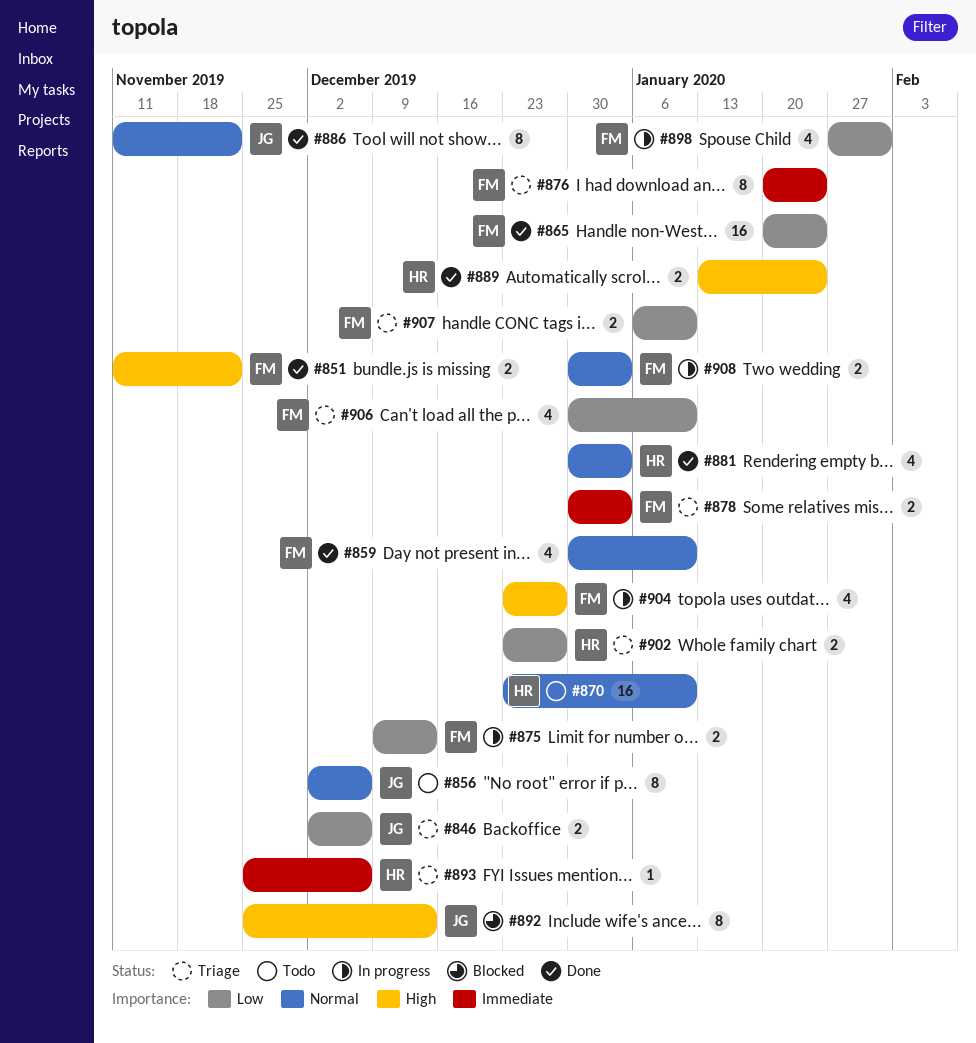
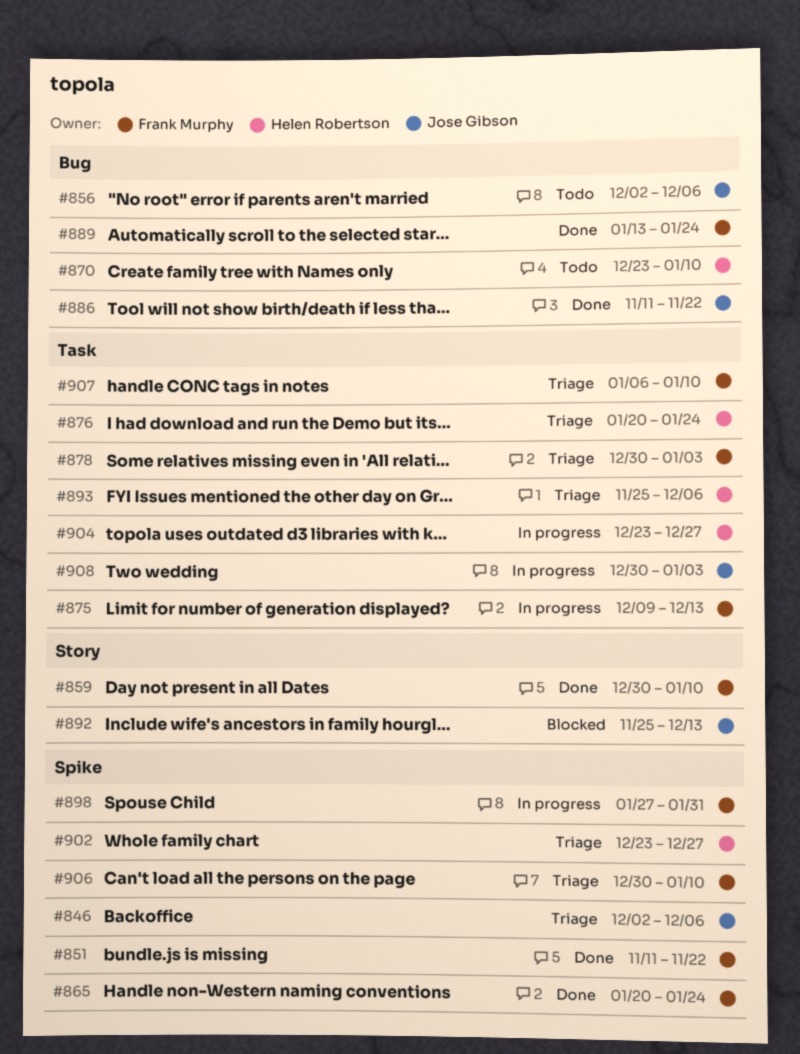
#876, owner: Frank Murphy -> Helen Robertson
#881: present -> none
#889, owner: Helen Robertson -> Frank Murphy
#904, owner: Frank Murphy -> Helen Robertson
#908, owner: Frank Murphy -> Jose Gibson

